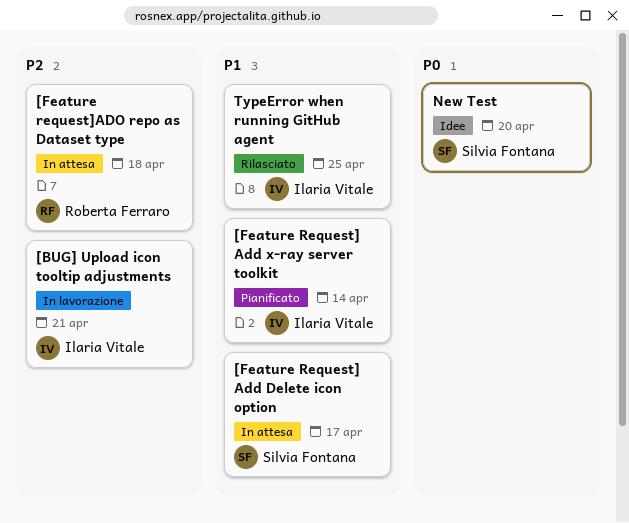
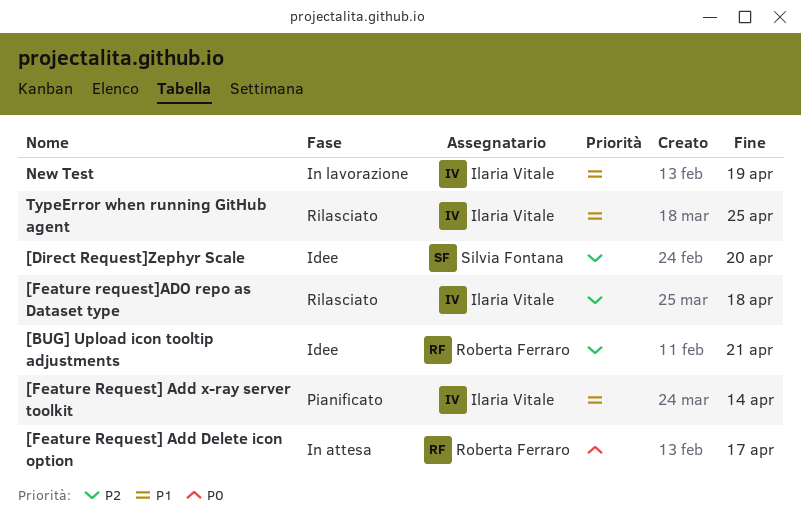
[BUG] Upload icon tooltip adjustments, status: In lavorazione -> Idee
[BUG] Upload icon tooltip adjustments, owner: Ilaria Vitale -> Roberta Ferraro
[Direct Request]Zephyr Scale: none -> present
[Feature Request] Add Delete icon option, owner: Silvia Fontana -> Roberta Ferraro
[Feature Request] Add Delete icon option, priority: P1 -> P0
[Feature request]ADO repo as Dataset type, status: In attesa -> Rilasciato
[Feature request]ADO repo as Dataset type, owner: Roberta Ferraro -> Ilaria Vitale
New Test, status: Idee -> In lavorazione
New Test, owner: Silvia Fontana -> Ilaria Vitale
New Test, priority: P0 -> P1
New Test, due: Apr 20 -> Apr 19

